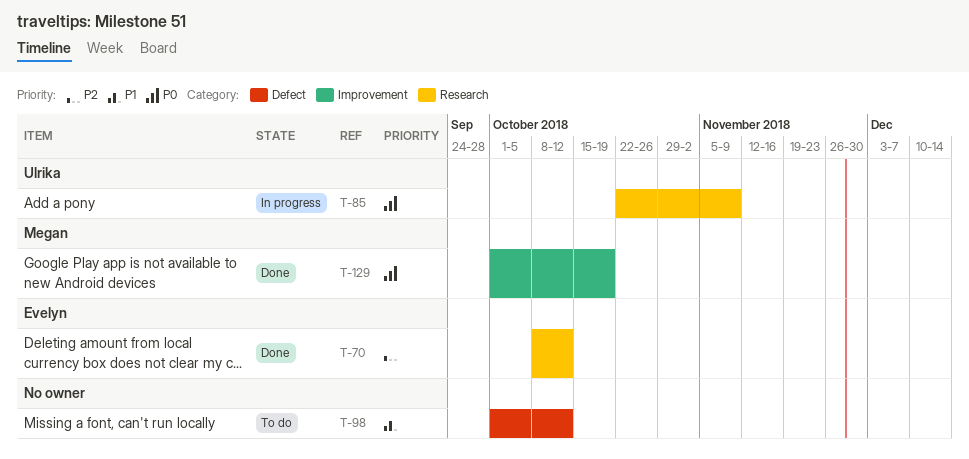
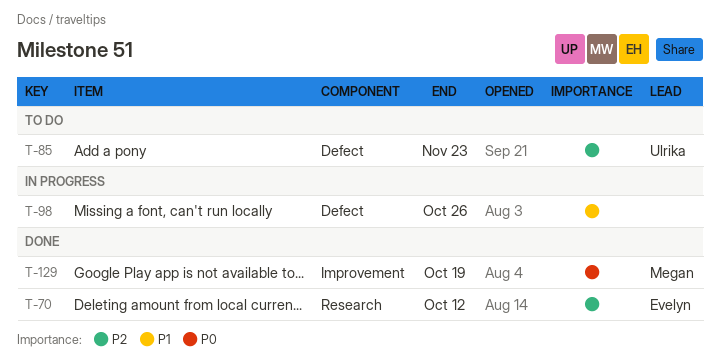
T-85, status: In progress -> To do
T-85, priority: P0 -> P2
T-85, label: Research -> Defect
T-85, due: Nov 9 -> Nov 23
T-98, status: To do -> In progress
T-98, due: Oct 12 -> Oct 26

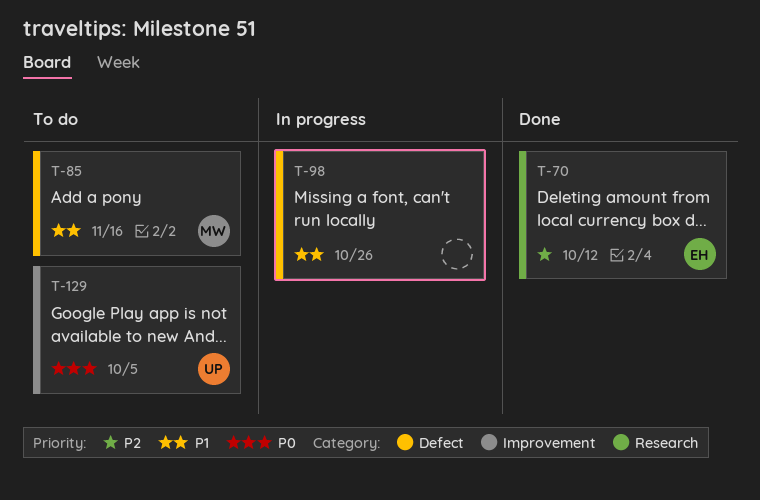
T-85, owner: Ulrika -> Megan
T-85, priority: P2 -> P1
T-85, due: Nov 23 -> Nov 16
T-129, status: Done -> To do
T-129, owner: Megan -> Ulrika
T-129, due: Oct 19 -> Oct 5

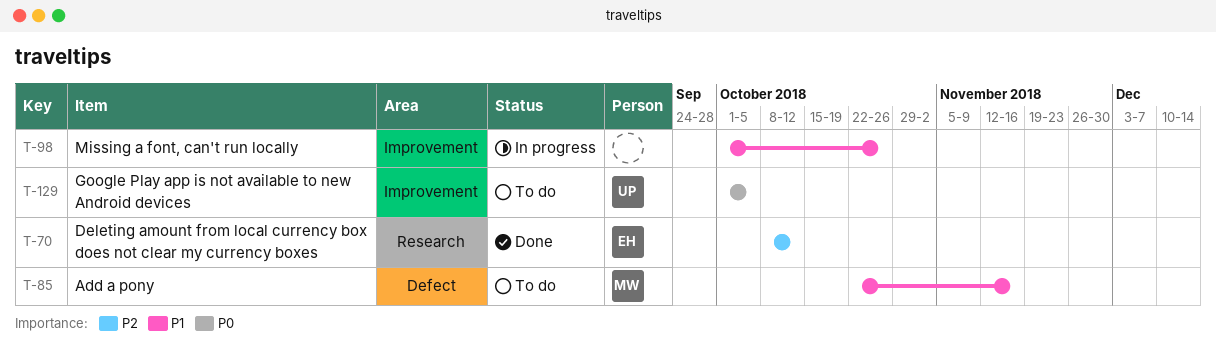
T-98, label: Defect -> Improvement

